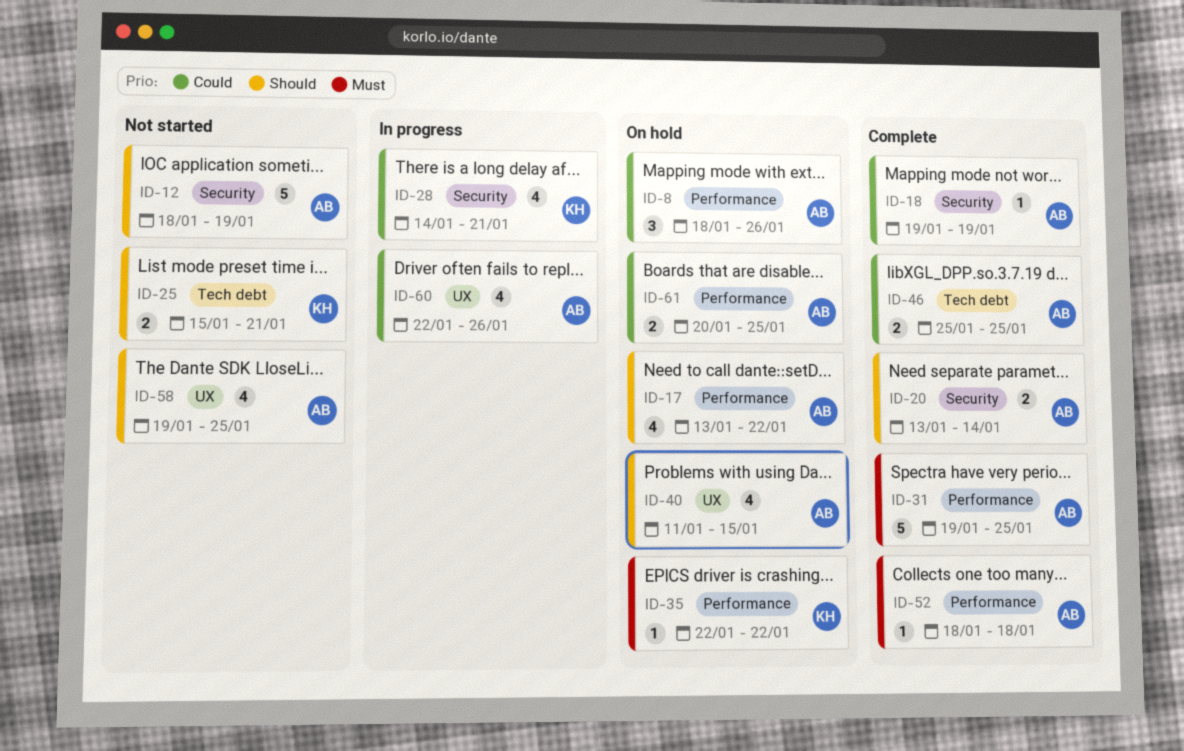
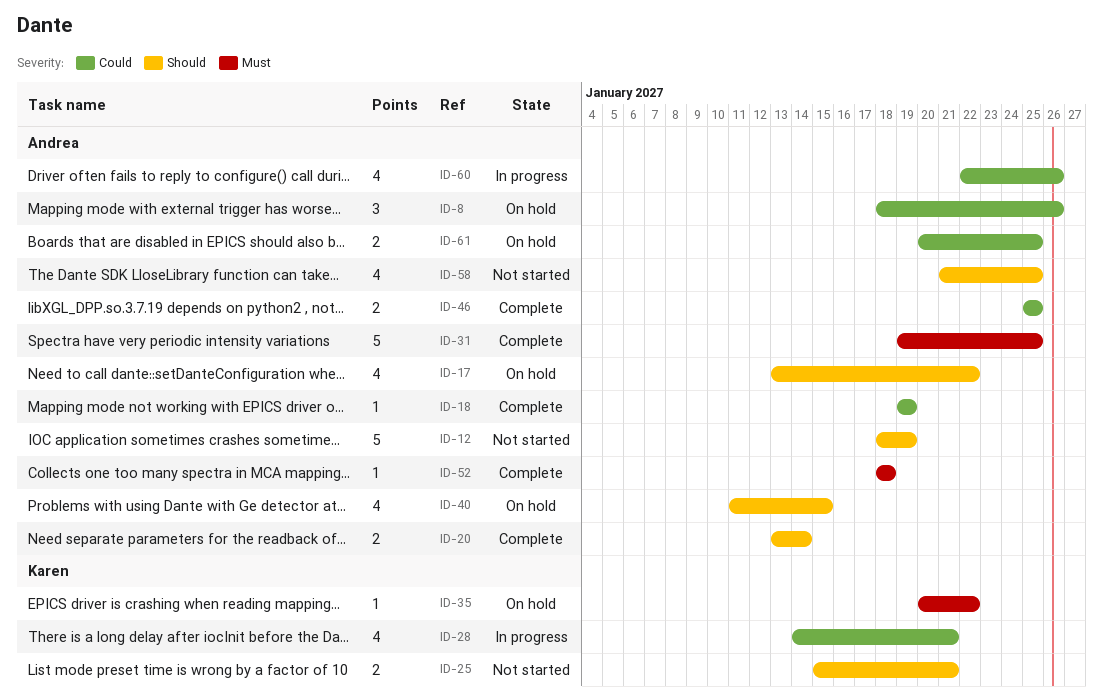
ID-35, start: Jan 22 -> Jan 20
ID-58, start: Jan 19 -> Jan 21

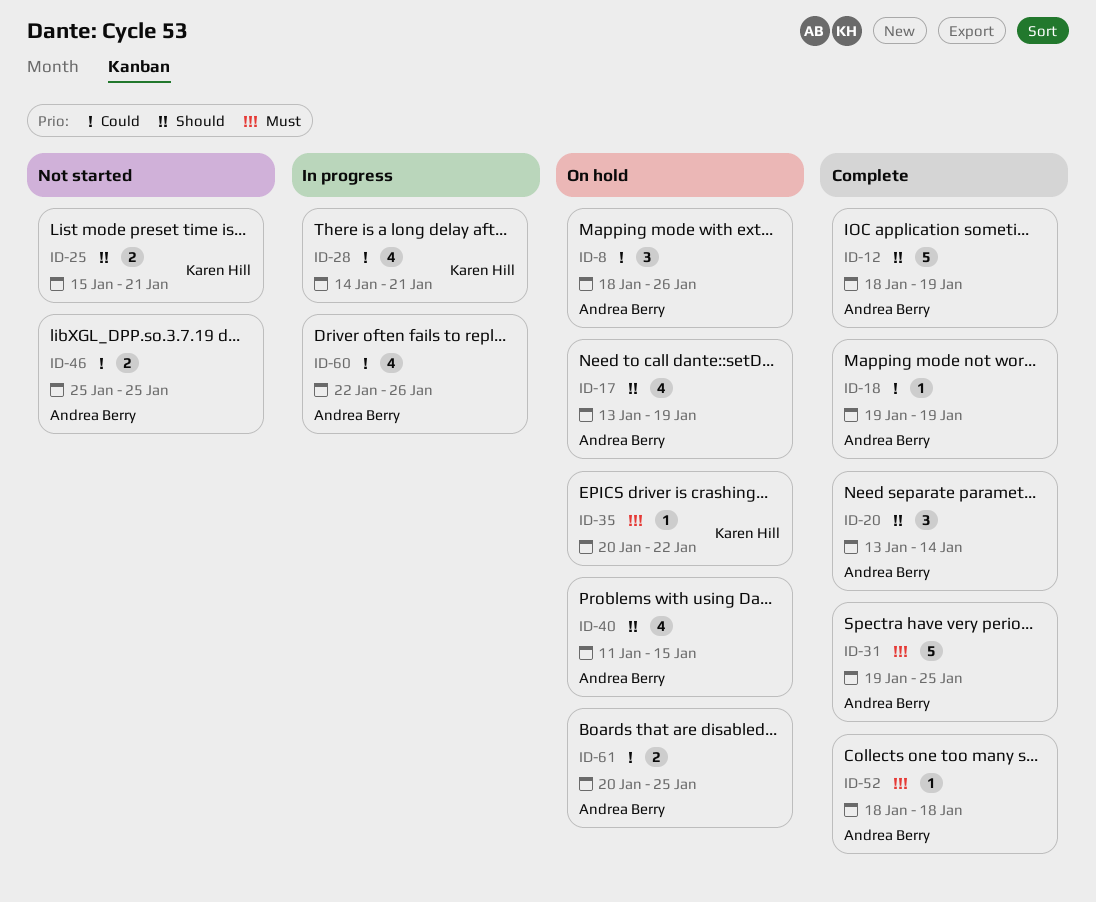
ID-12, status: Not started -> Complete
ID-17, due: Jan 22 -> Jan 19
ID-20, estimate: 2 -> 3
ID-46, status: Complete -> Not started
ID-58: present -> none

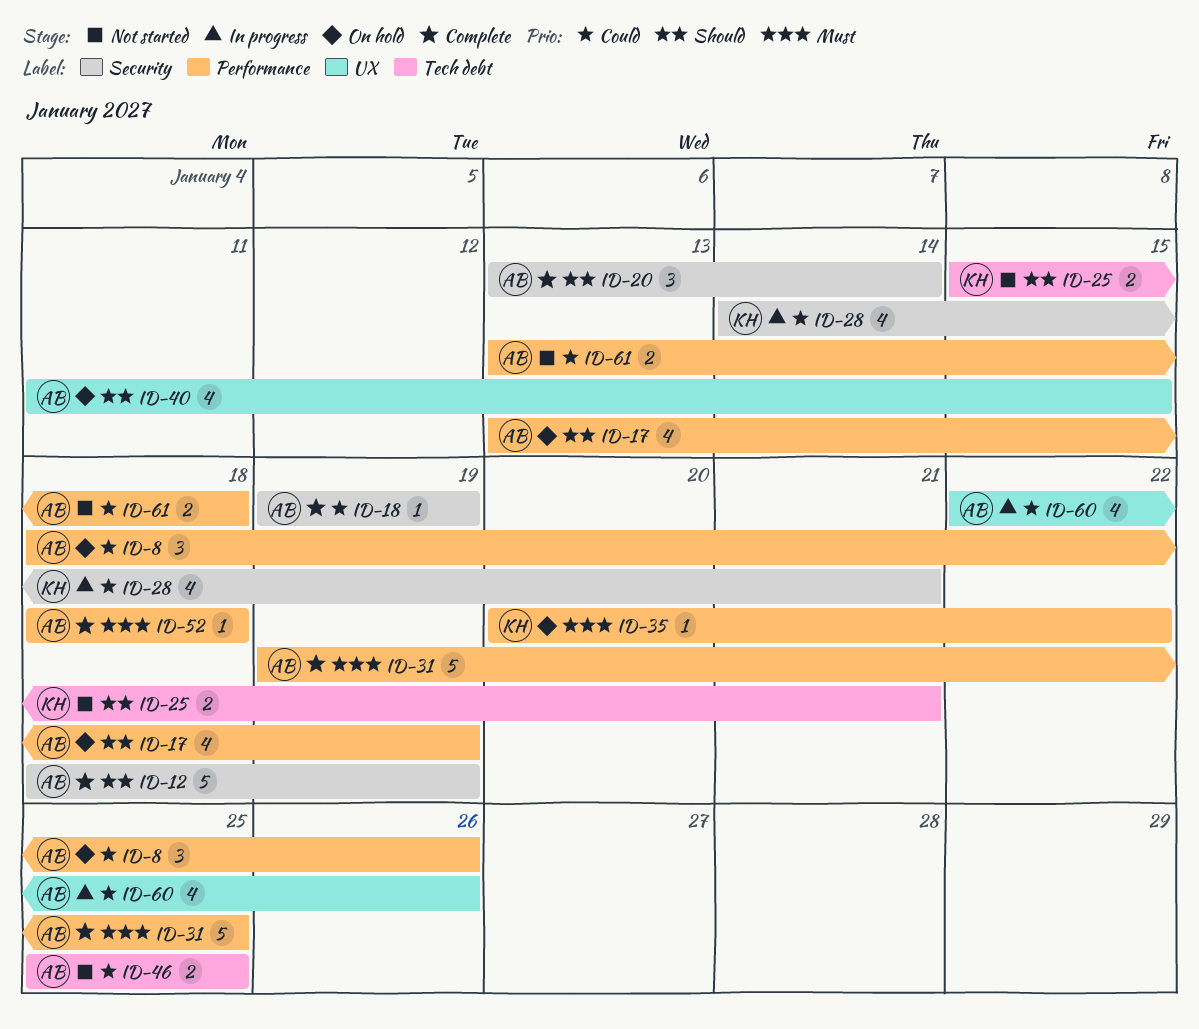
ID-61, status: On hold -> Not started
ID-61, start: Jan 20 -> Jan 13
ID-61, due: Jan 25 -> Jan 18

